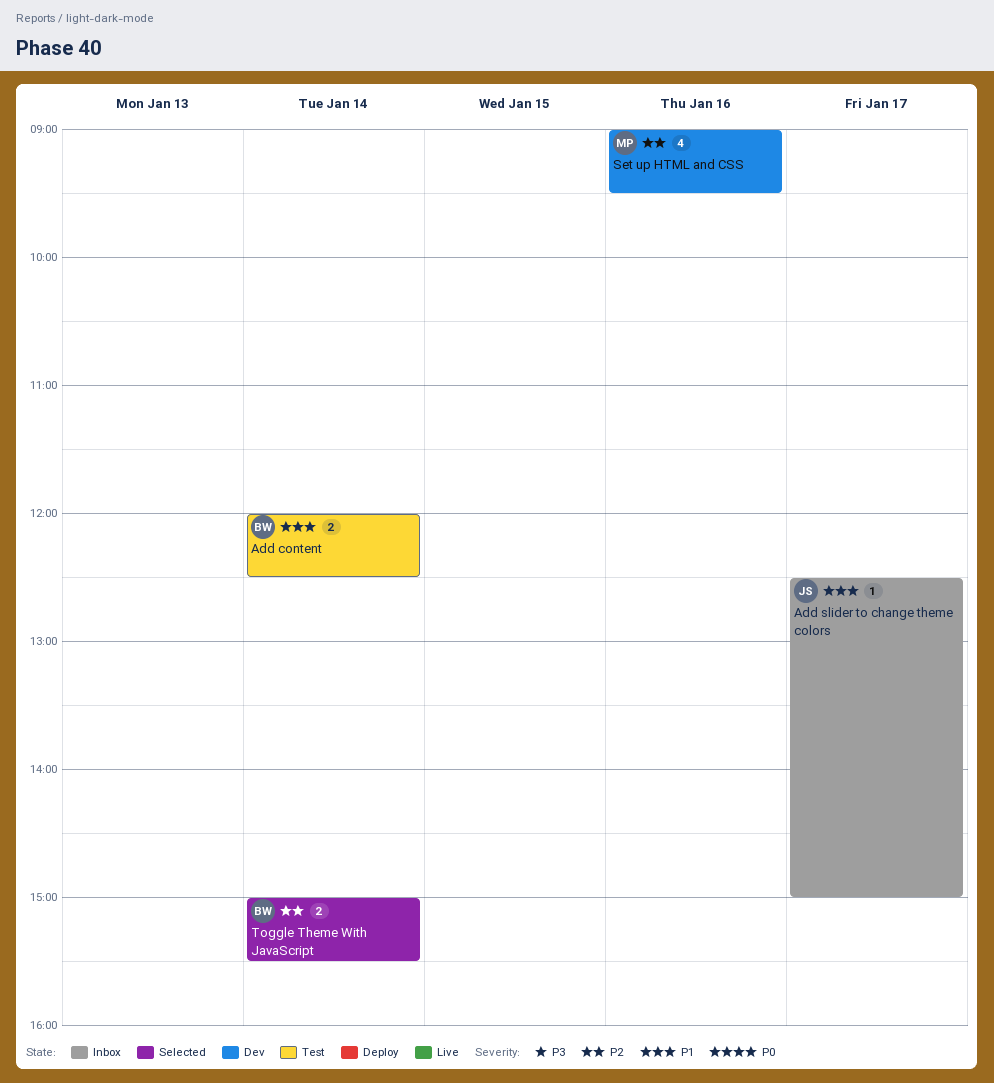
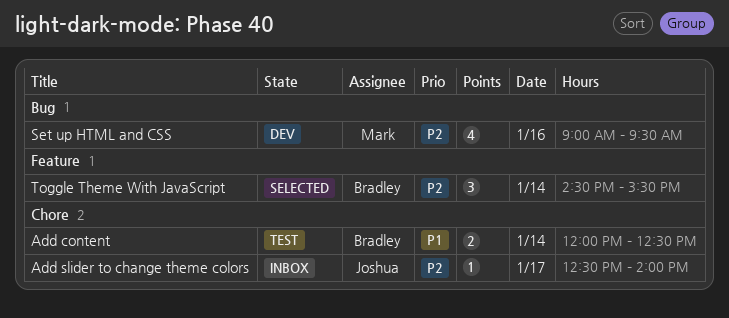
Add slider to change theme colors, priority: P1 -> P2
Add slider to change theme colors, ends: 15:00 -> 14:00
Toggle Theme With JavaScript, estimate: 2 -> 3
Toggle Theme With JavaScript, begins: 15:00 -> 14:30

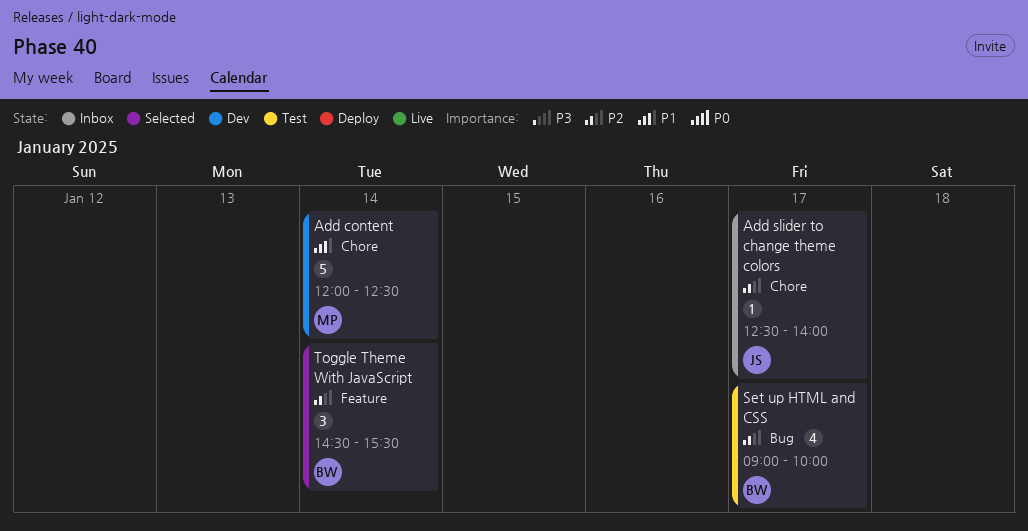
Add content, status: Test -> Dev
Add content, owner: Bradley -> Mark
Add content, estimate: 2 -> 5
Set up HTML and CSS, status: Dev -> Test
Set up HTML and CSS, owner: Mark -> Bradley
Set up HTML and CSS, day: Jan 16 -> Jan 17
Set up HTML and CSS, ends: 09:30 -> 10:00

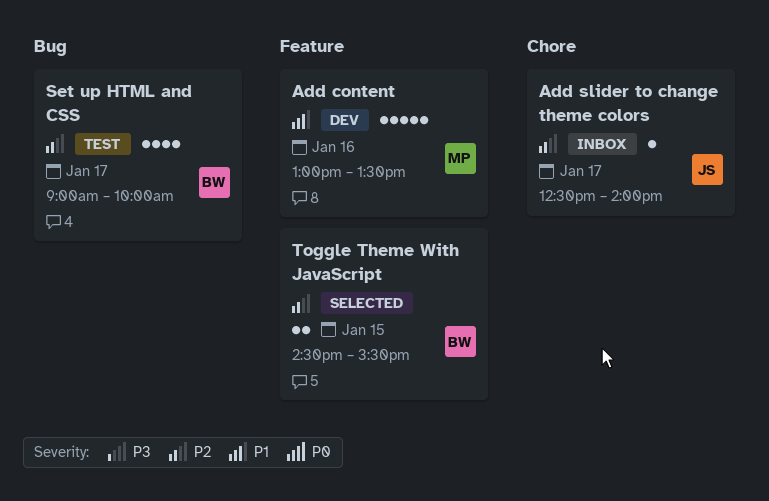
Add content, label: Chore -> Feature
Add content, day: Jan 14 -> Jan 16
Add content, begins: 12:00 -> 13:00
Add content, ends: 12:30 -> 13:30
Toggle Theme With JavaScript, estimate: 3 -> 2
Toggle Theme With JavaScript, day: Jan 14 -> Jan 15

